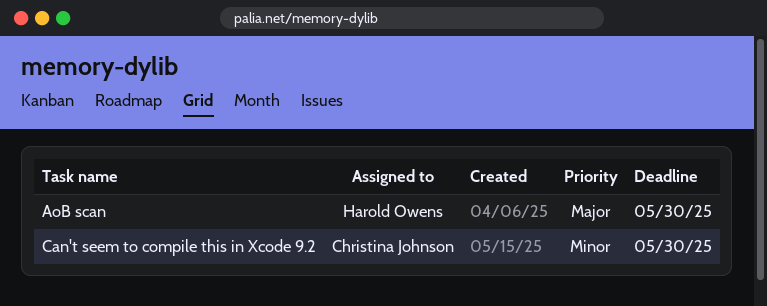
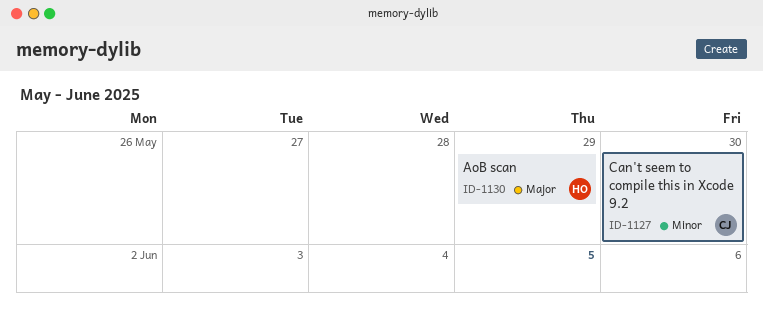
AoB scan, due: May 30 -> May 29

